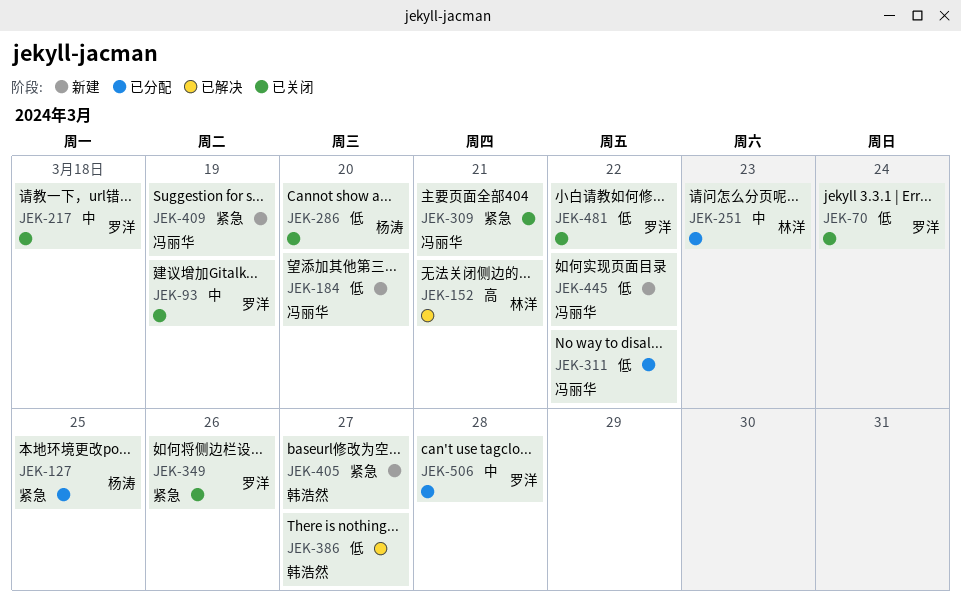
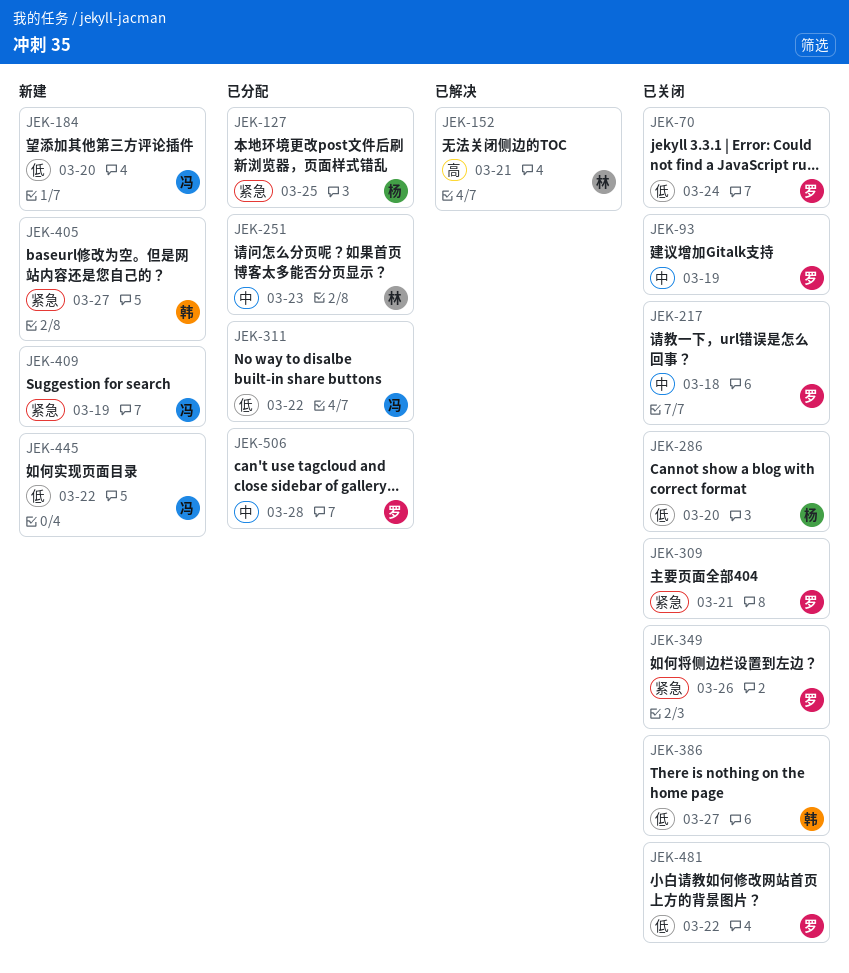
JEK-309, owner: 冯丽华 -> 罗洋
JEK-386, status: 已解决 -> 已关闭

